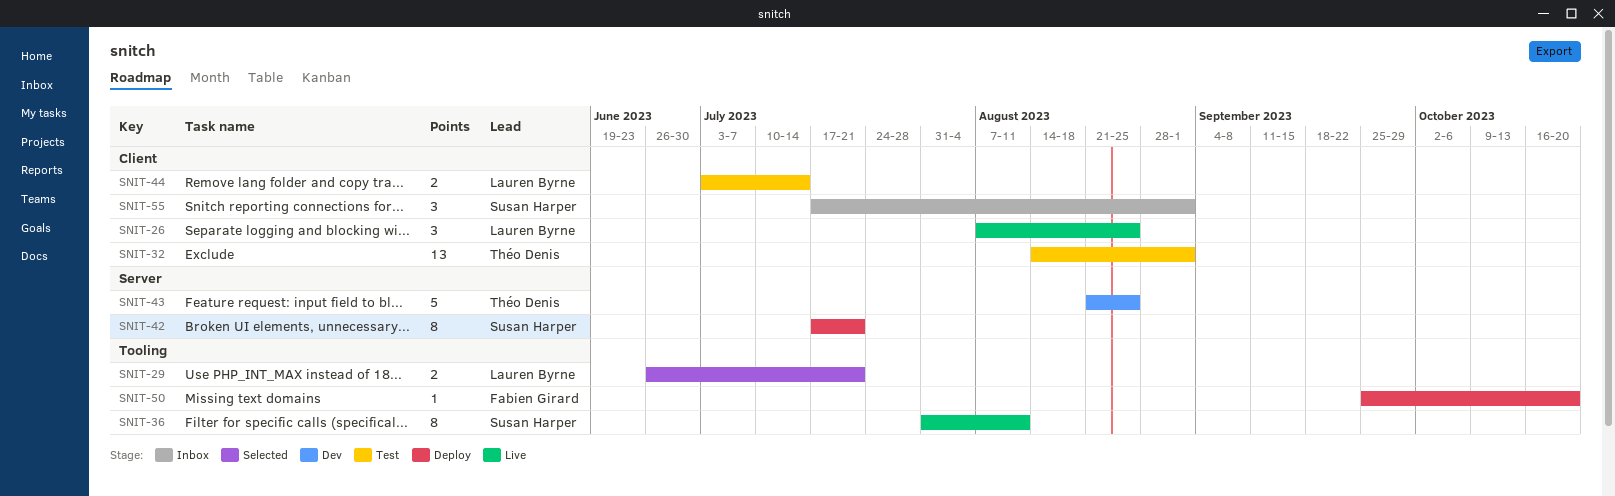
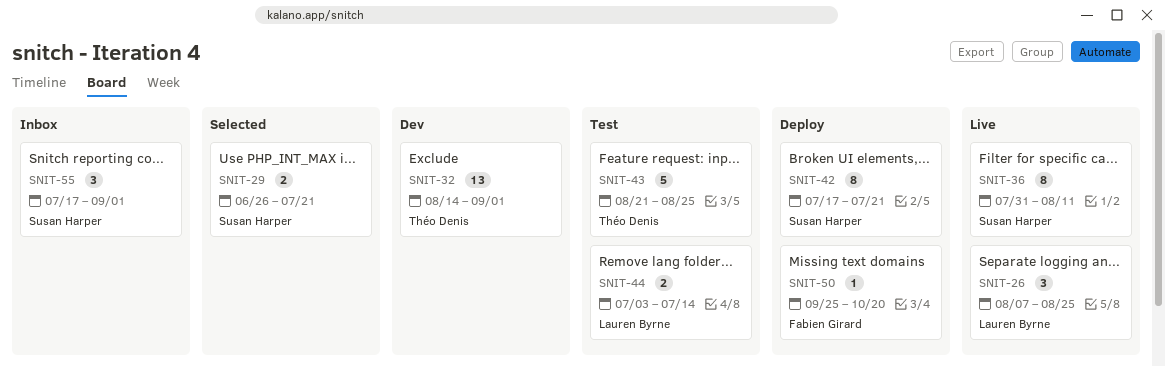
SNIT-29, owner: Lauren Byrne -> Susan Harper
SNIT-32, status: Test -> Dev
SNIT-43, status: Dev -> Test

